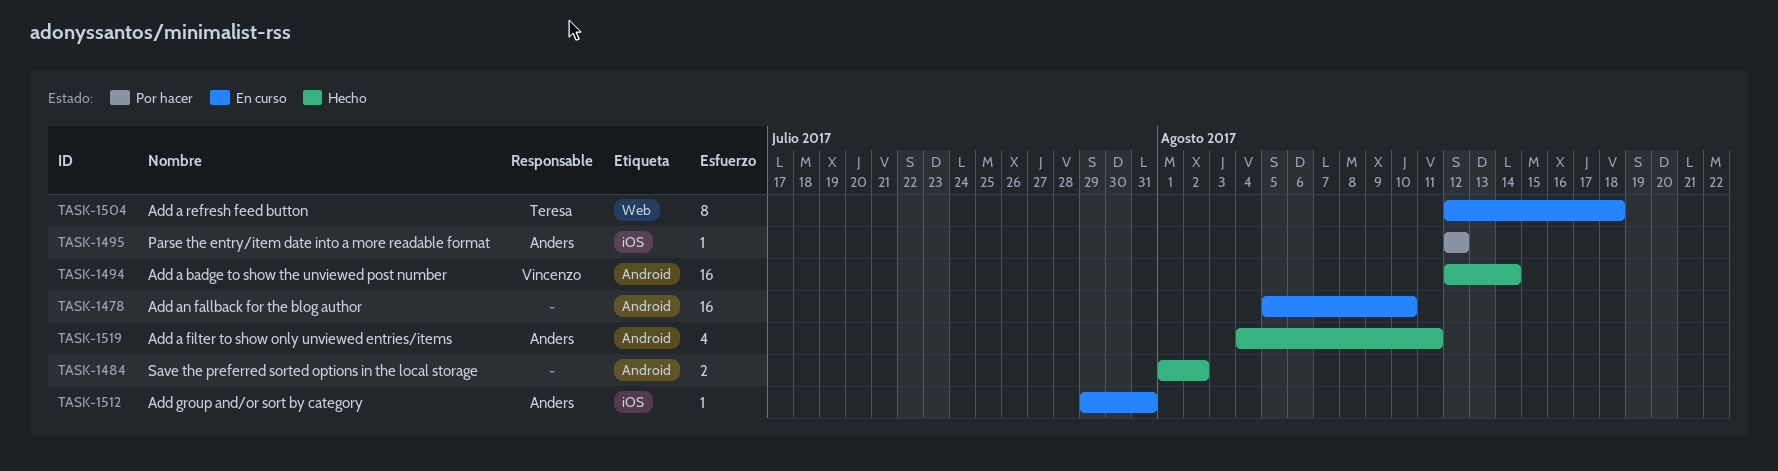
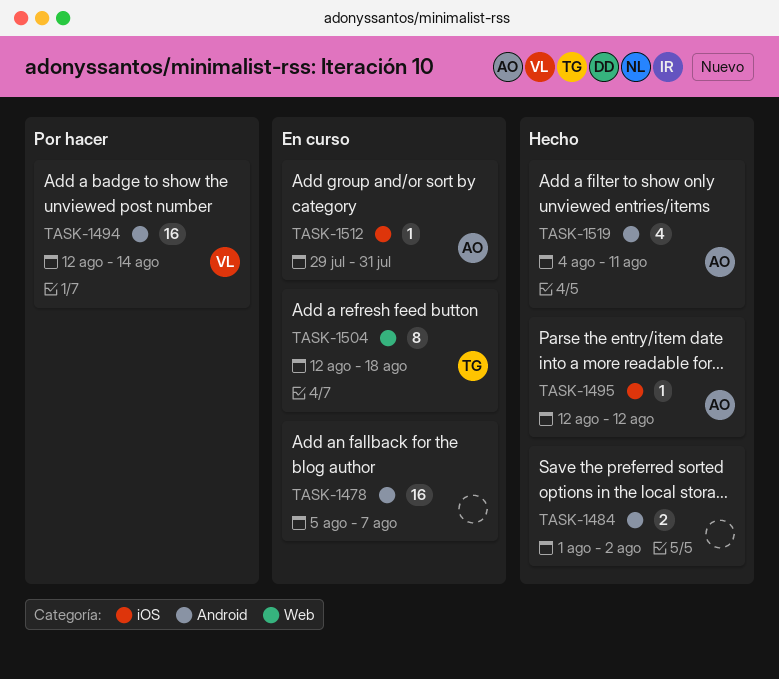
TASK-1478, due: Aug 10 -> Aug 7
TASK-1494, status: Hecho -> Por hacer
TASK-1495, status: Por hacer -> Hecho

